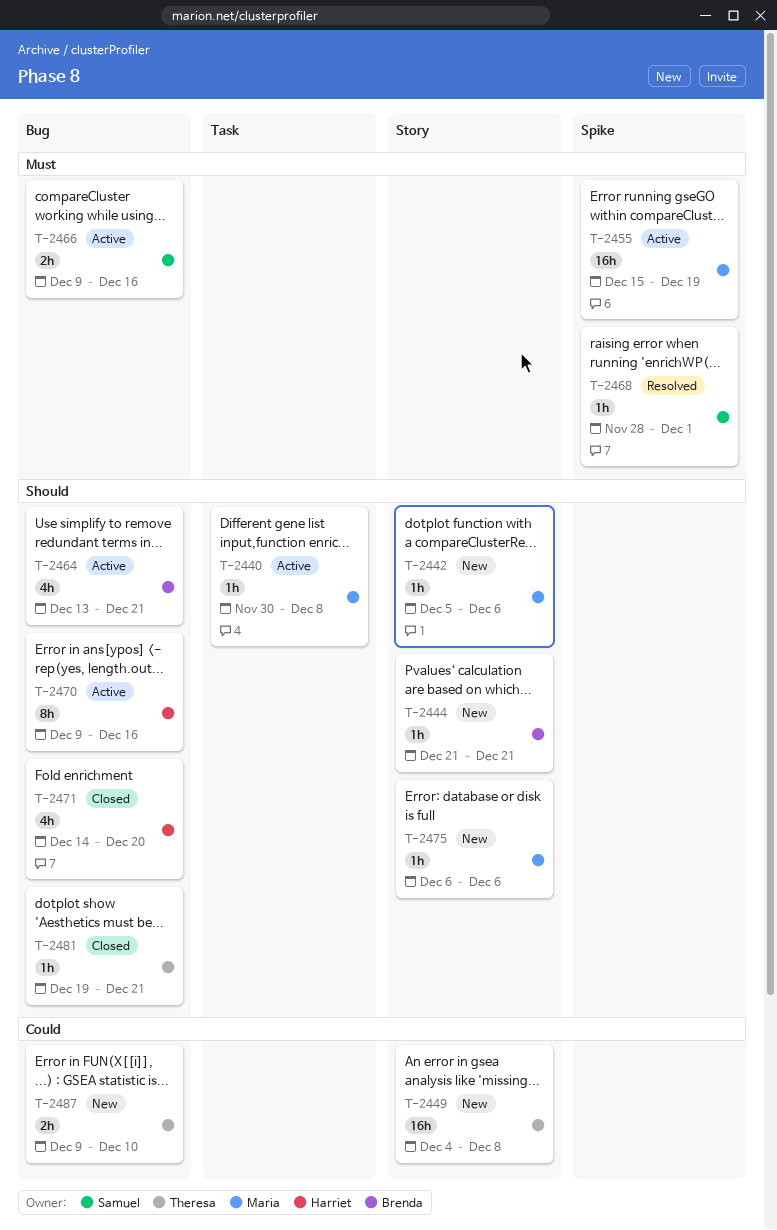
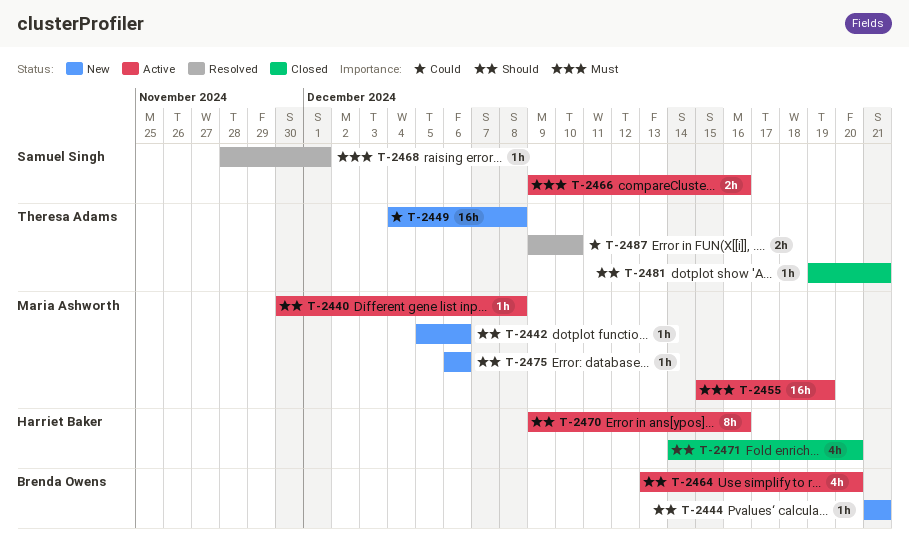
T-2464, due: Dec 21 -> Dec 20
T-2487, status: New -> Resolved

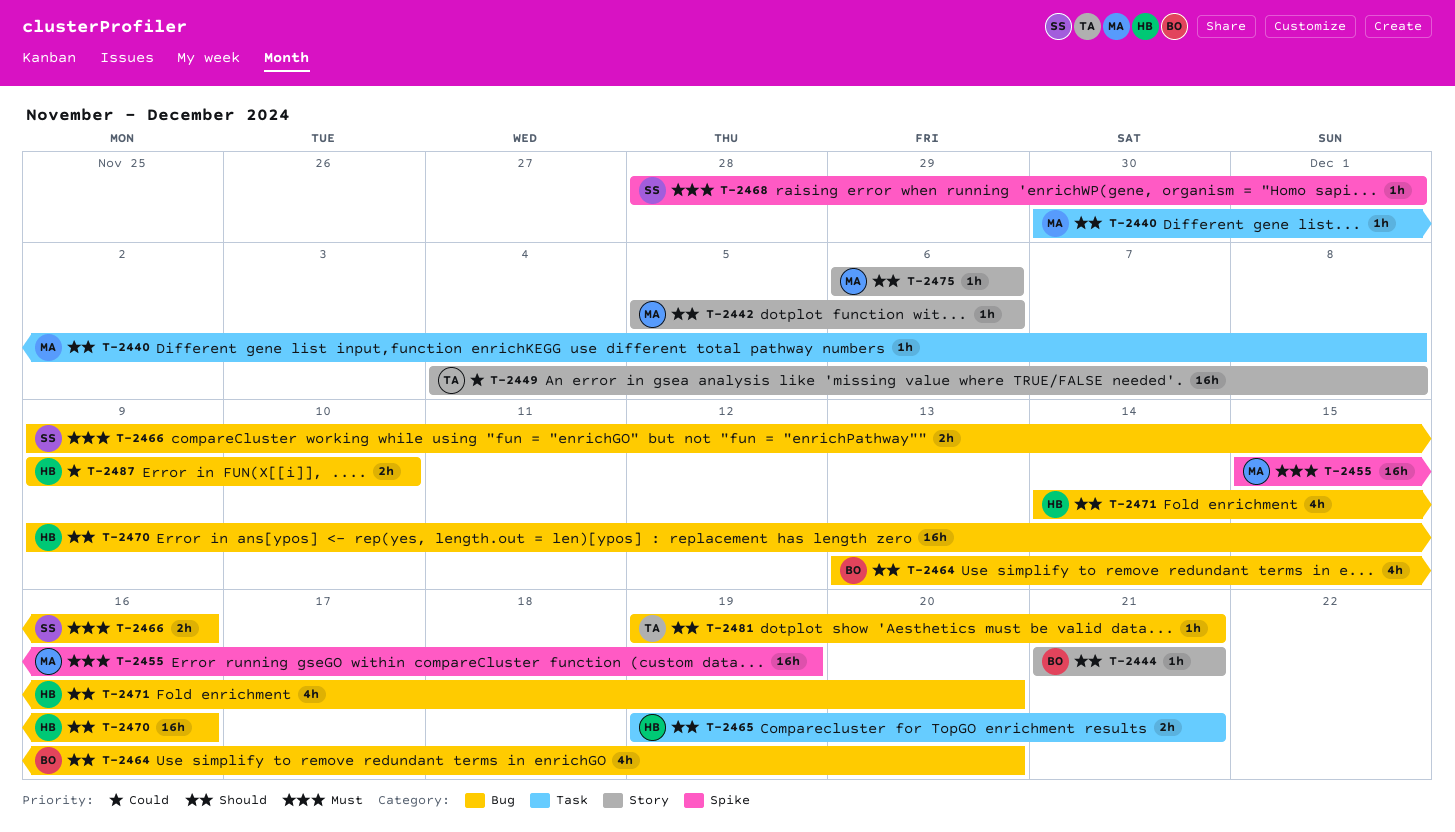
T-2465: none -> present
T-2470, estimate: 8h -> 16h
T-2487, owner: Theresa Adams -> Harriet Baker

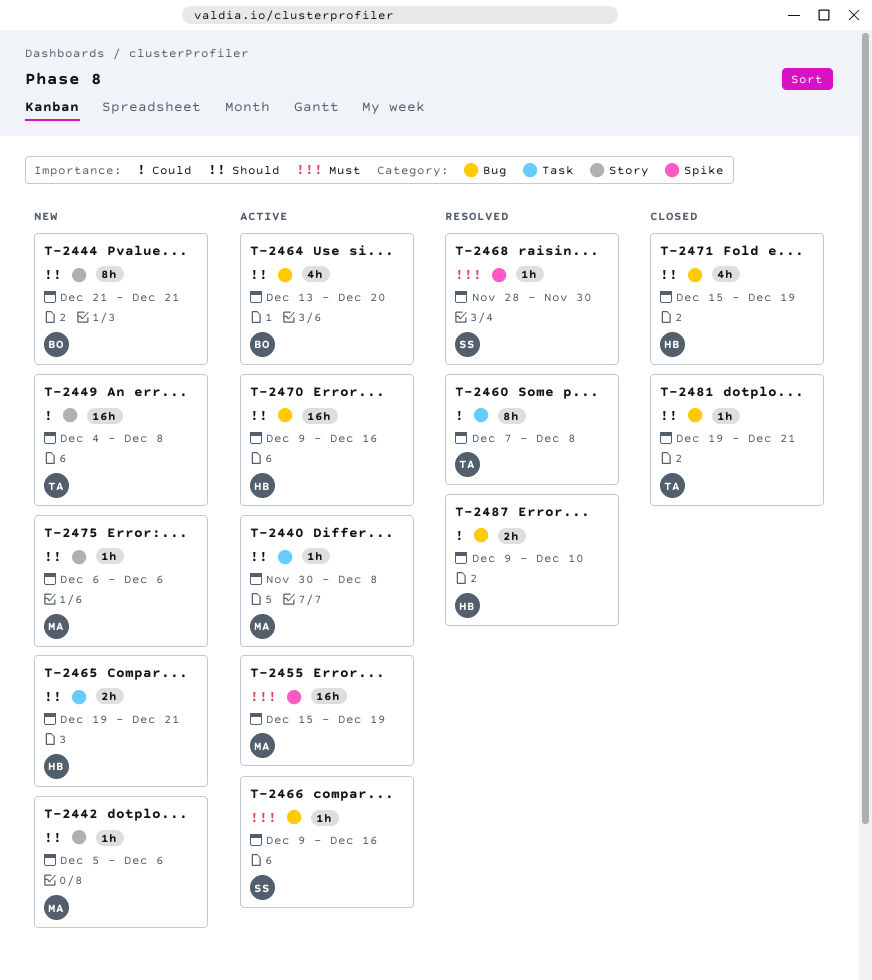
T-2444, estimate: 1h -> 8h
T-2460: none -> present
T-2466, estimate: 2h -> 1h
T-2468, due: Dec 1 -> Nov 30
T-2471, start: Dec 14 -> Dec 15
T-2471, due: Dec 20 -> Dec 19

